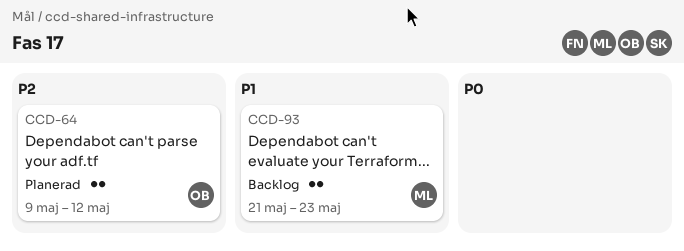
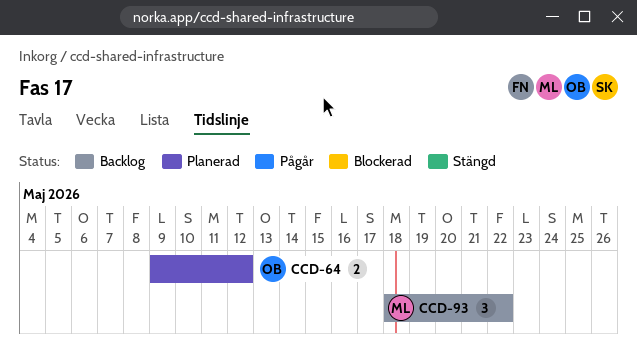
CCD-93, estimate: 2 -> 3
CCD-93, start: May 21 -> May 18
CCD-93, due: May 23 -> May 22

